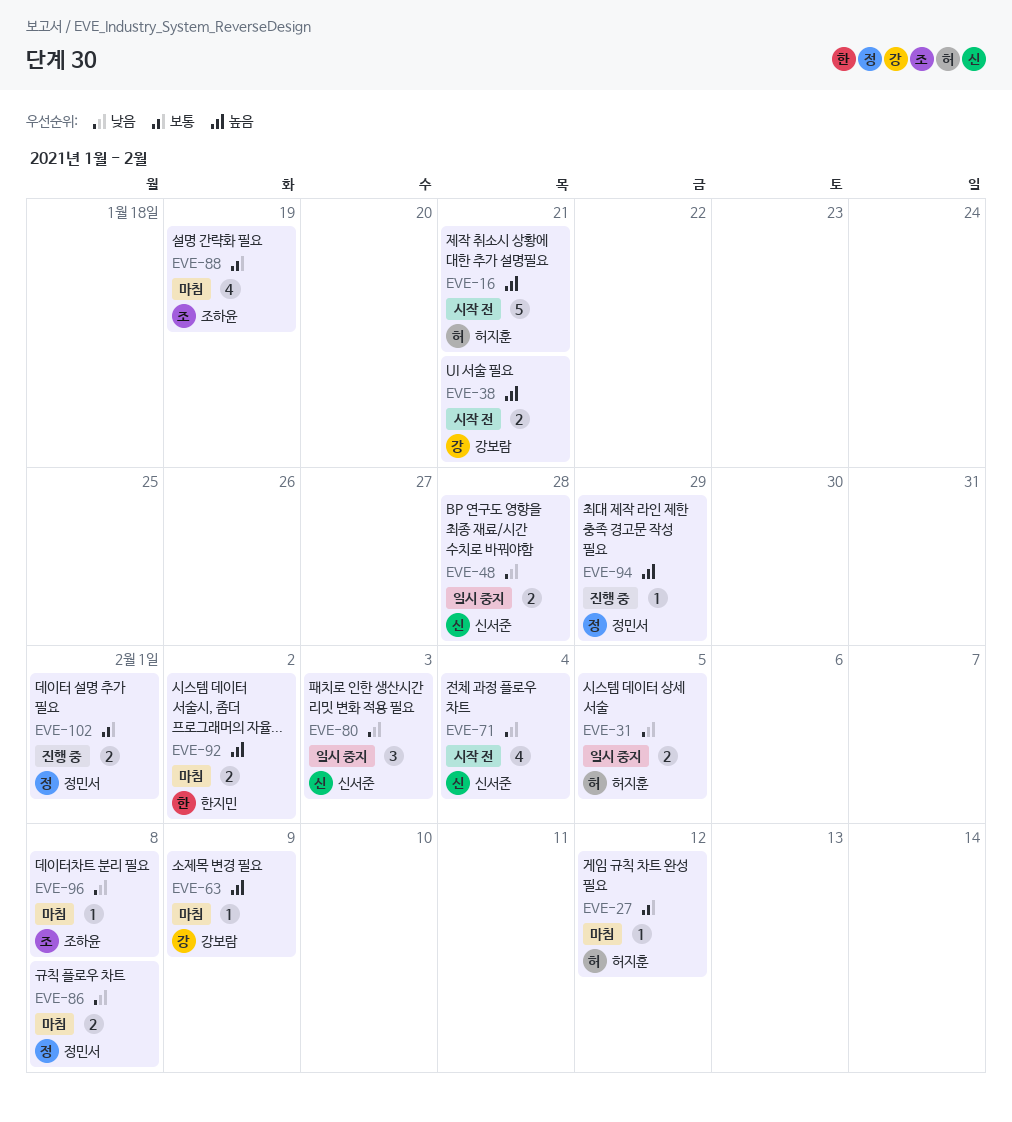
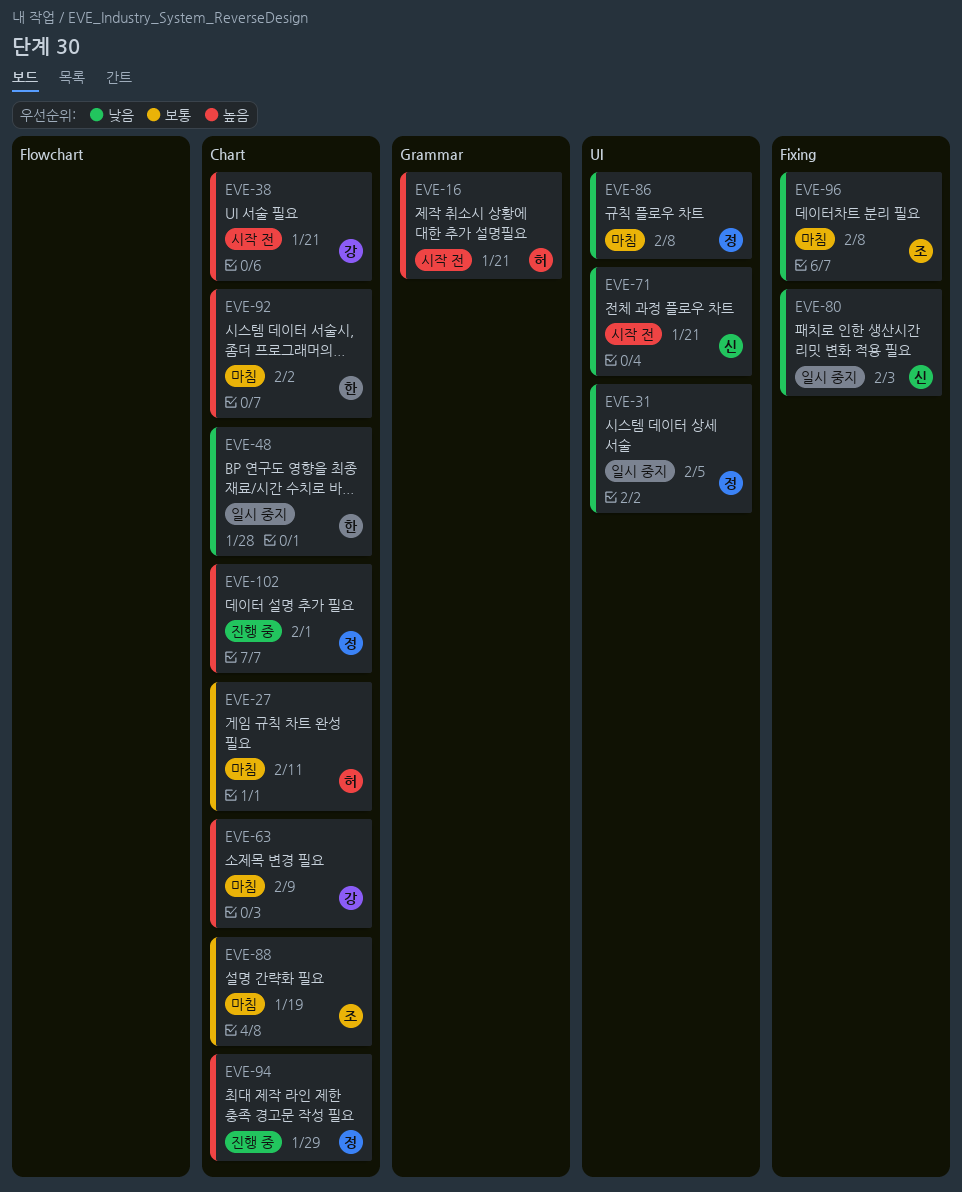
EVE-27, due: Feb 12 -> Feb 11
EVE-31, owner: 허지훈 -> 정민서
EVE-48, owner: 신서준 -> 한지민
EVE-71, due: Feb 4 -> Jan 21
EVE-102, priority: 보통 -> 높음

